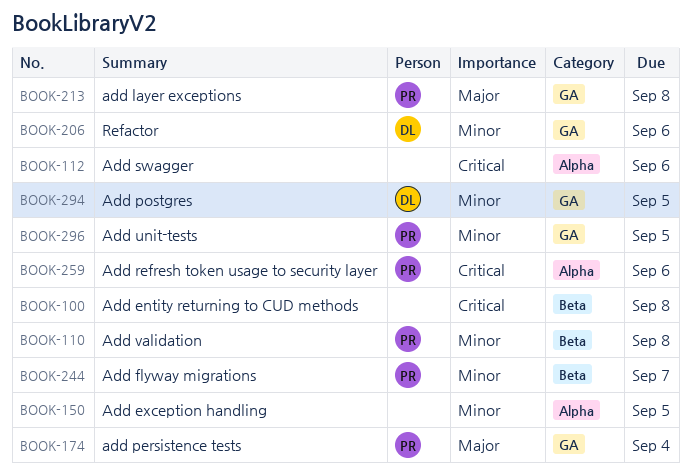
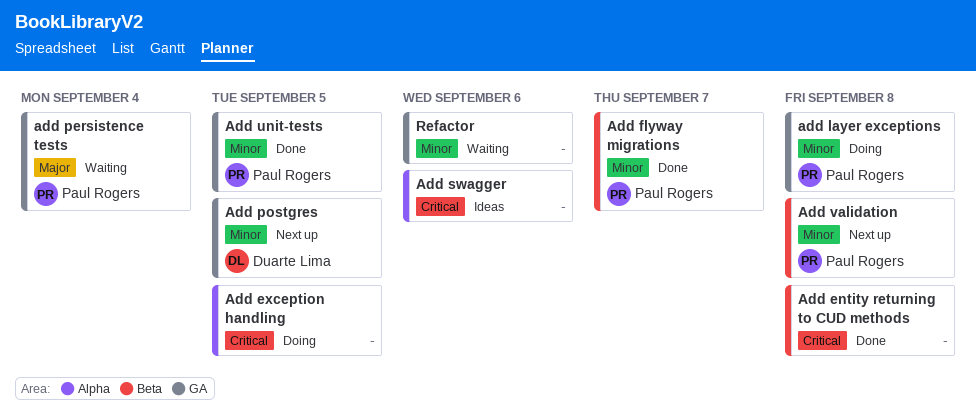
Add exception handling, priority: Minor -> Critical
add layer exceptions, priority: Major -> Minor
Add refresh token usage to security layer: present -> none
Refactor, owner: Duarte Lima -> none

